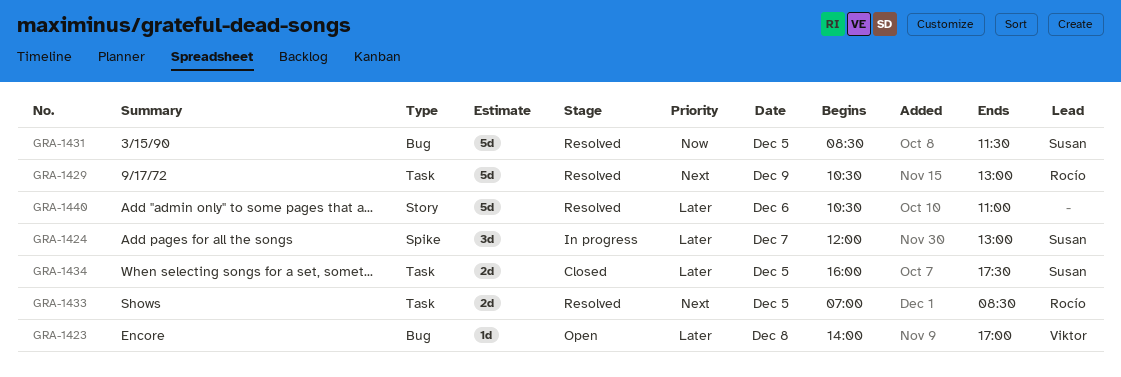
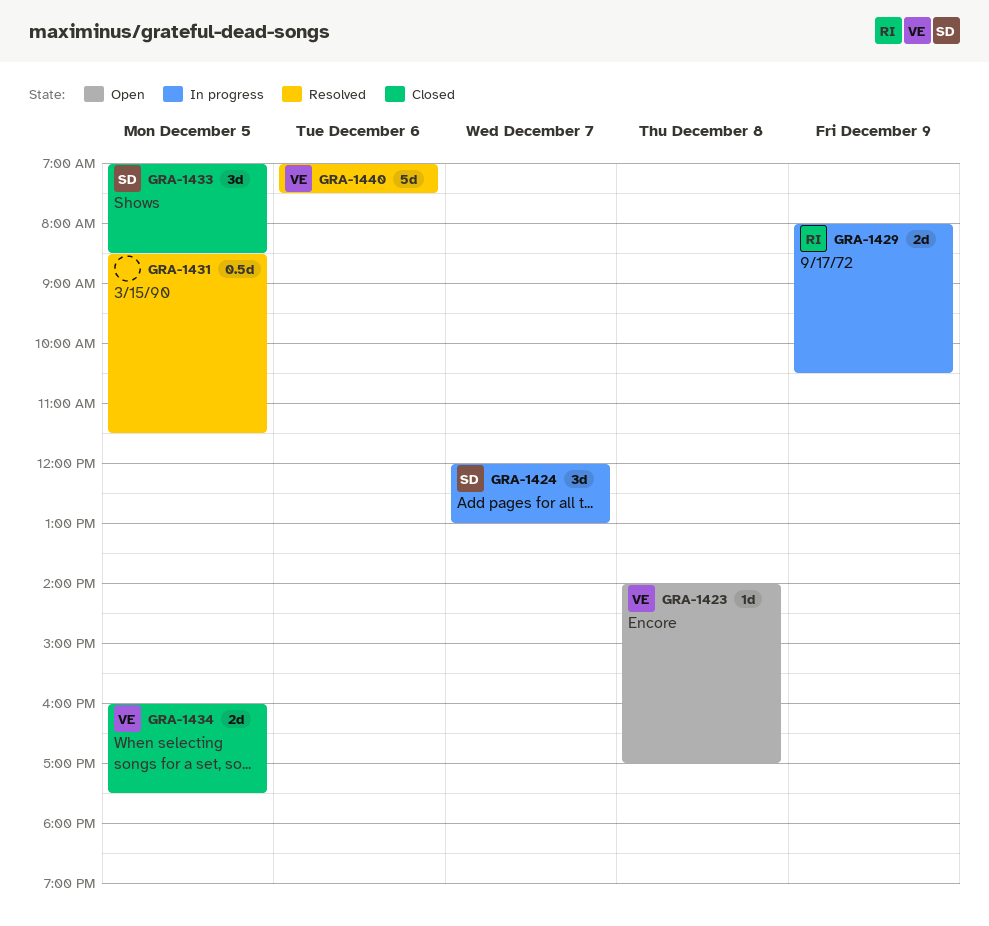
GRA-1429, status: Resolved -> In progress
GRA-1429, estimate: 5d -> 2d
GRA-1429, begins: 10:30 -> 08:00
GRA-1429, ends: 13:00 -> 10:30
GRA-1431, owner: Susan -> none
GRA-1431, estimate: 5d -> 0.5d
GRA-1433, status: Resolved -> Closed
GRA-1433, owner: Rocío -> Susan
GRA-1433, estimate: 2d -> 3d
GRA-1434, owner: Susan -> Viktor
GRA-1440, owner: none -> Viktor
GRA-1440, begins: 10:30 -> 07:00
GRA-1440, ends: 11:00 -> 07:30

